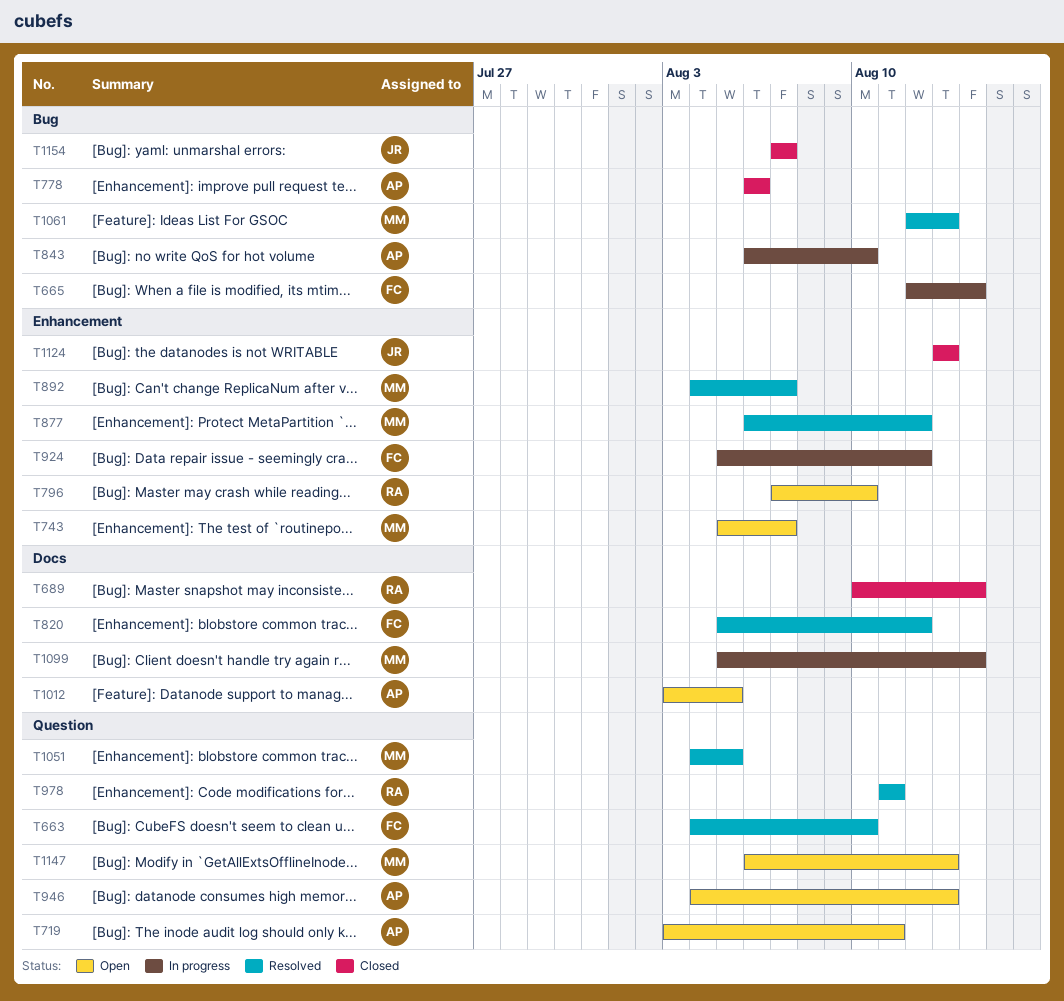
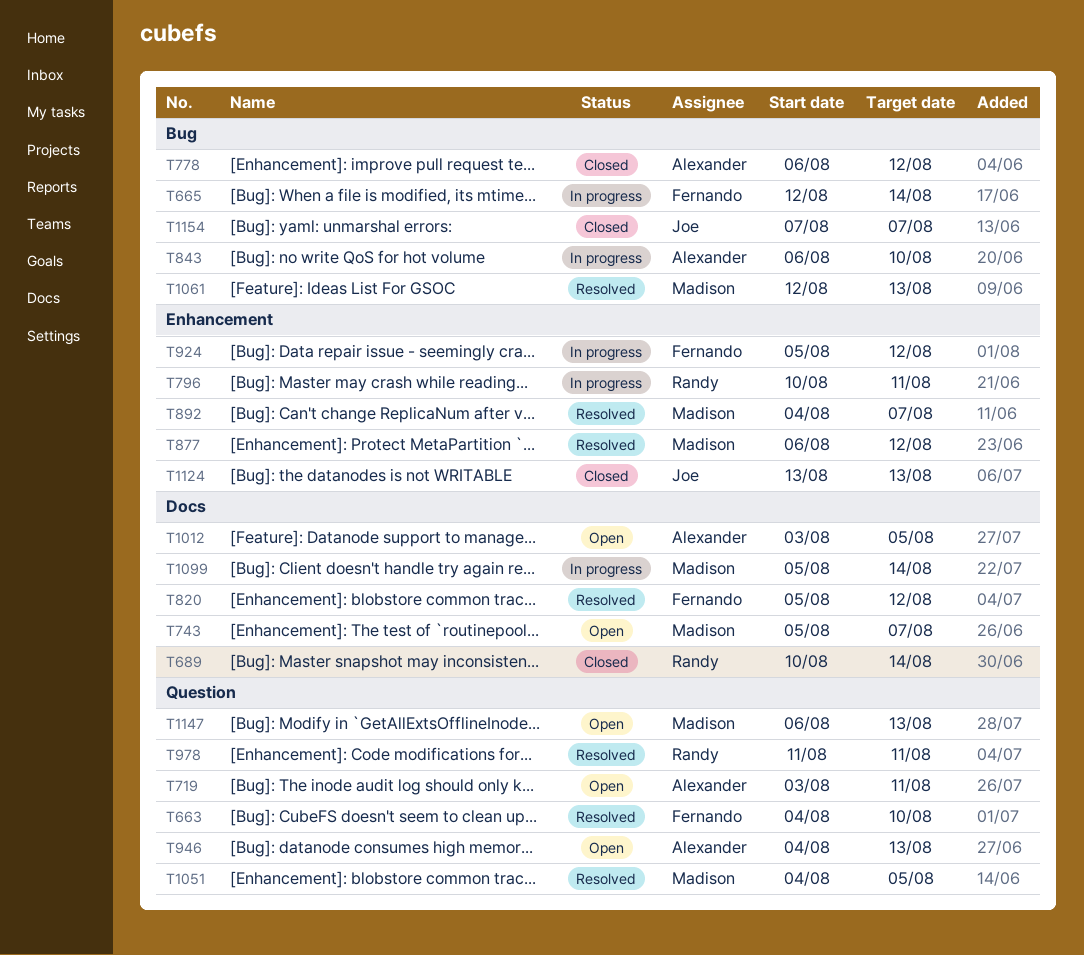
T743, label: Enhancement -> Docs
T778, due: Aug 6 -> Aug 12
T796, status: Open -> In progress
T796, start: Aug 7 -> Aug 10
T796, due: Aug 10 -> Aug 11

